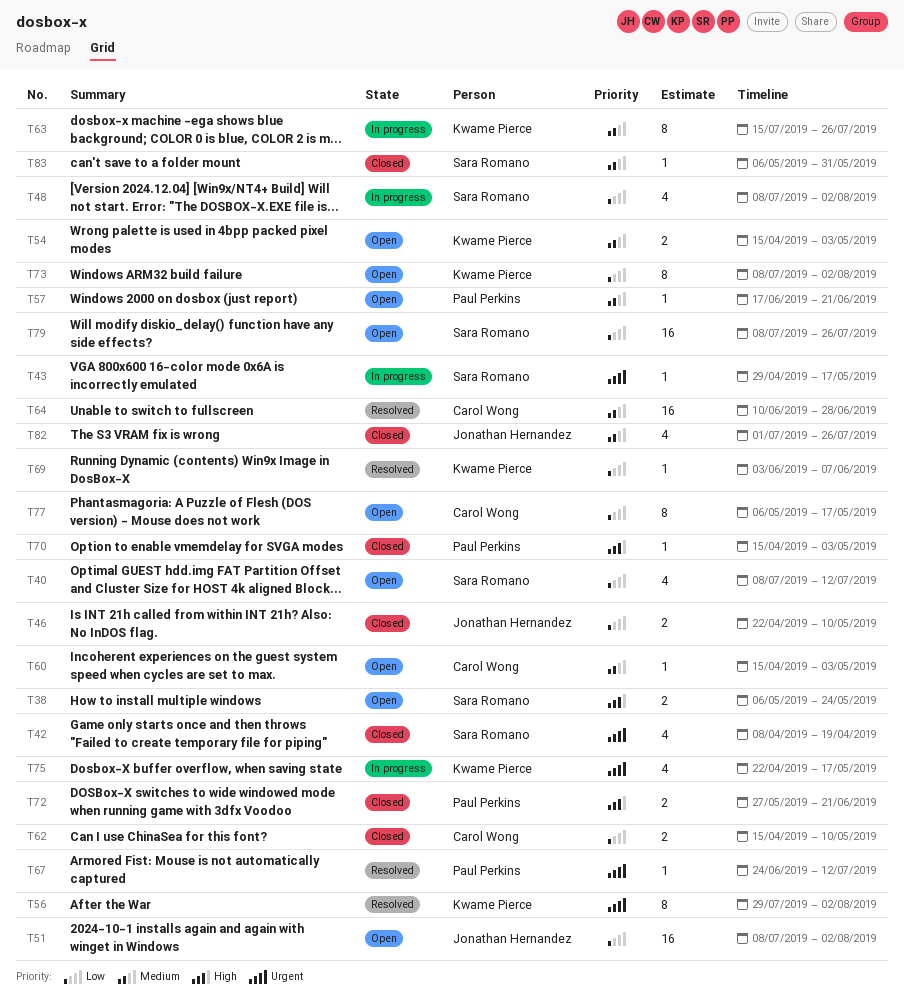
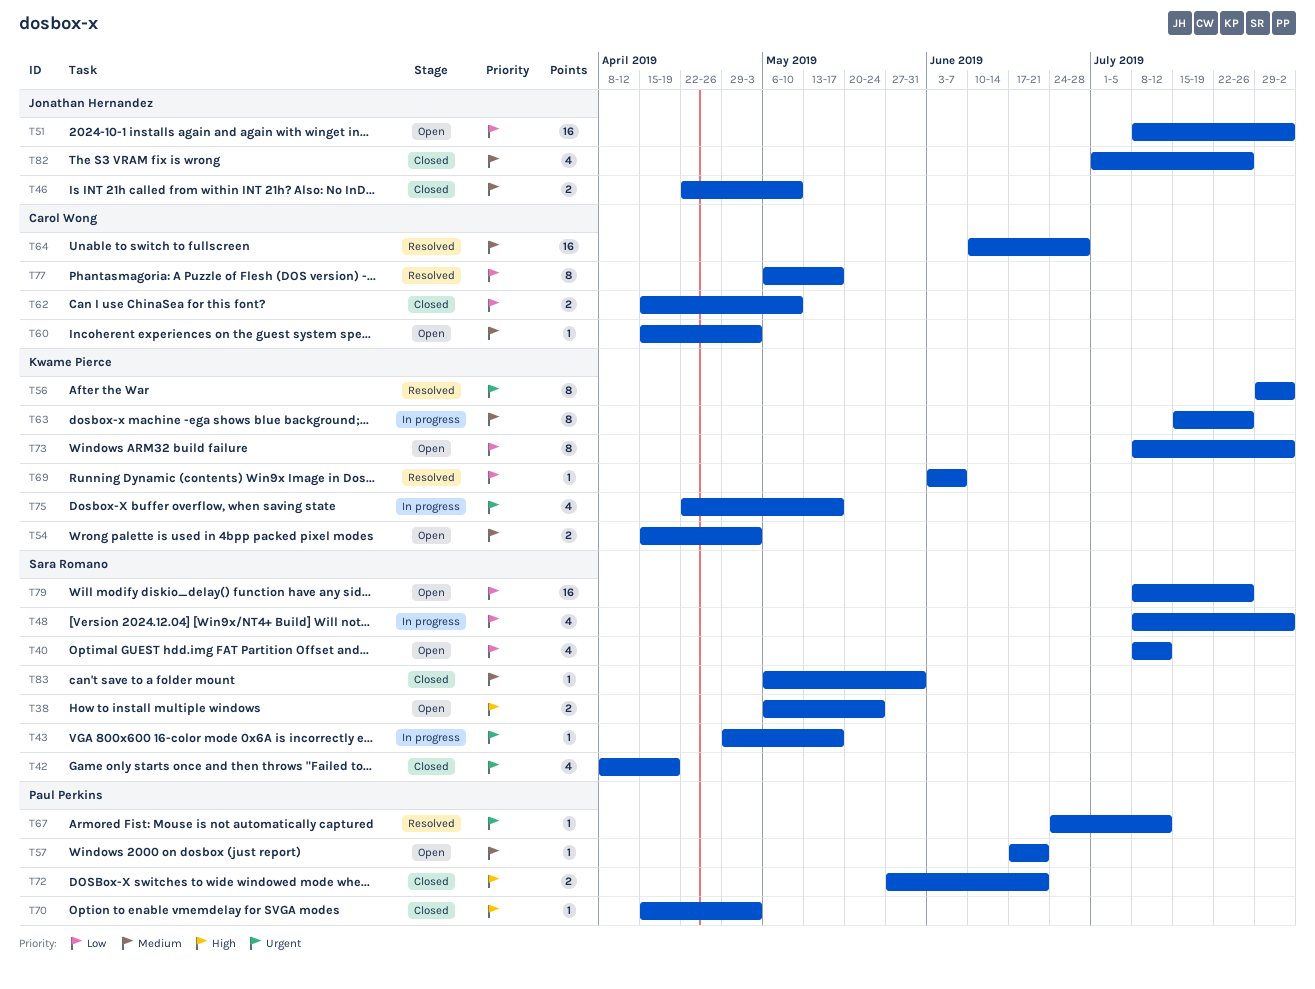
T46, priority: Low -> Medium
T77, status: Open -> Resolved

